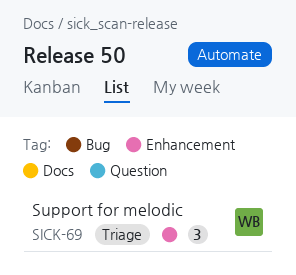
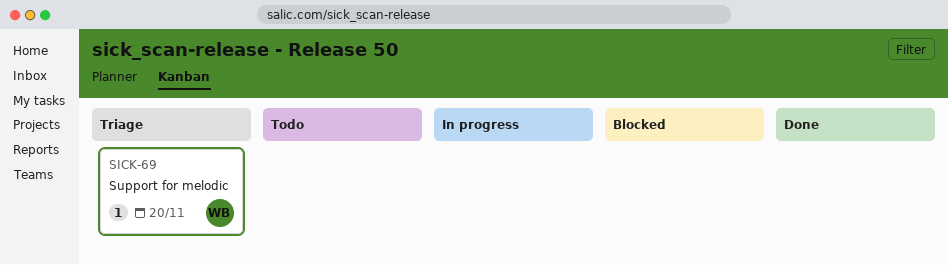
SICK-69, estimate: 3 -> 1

